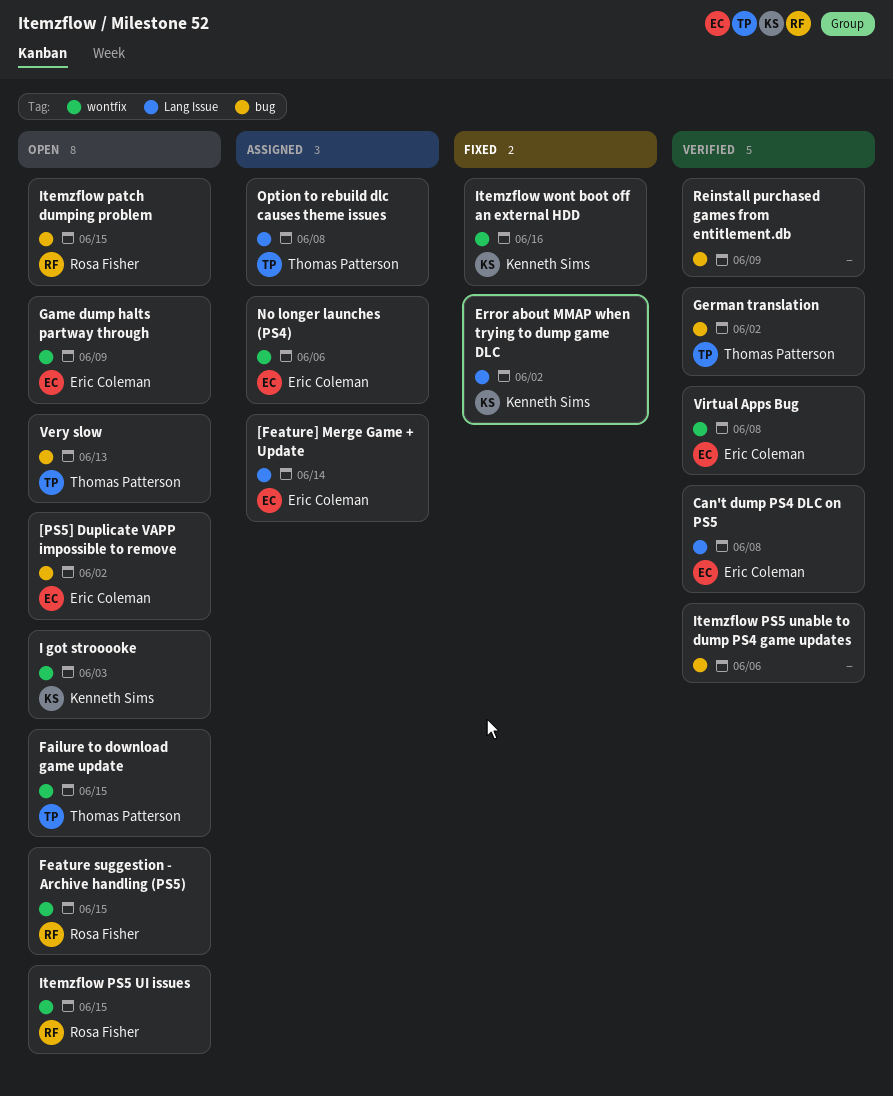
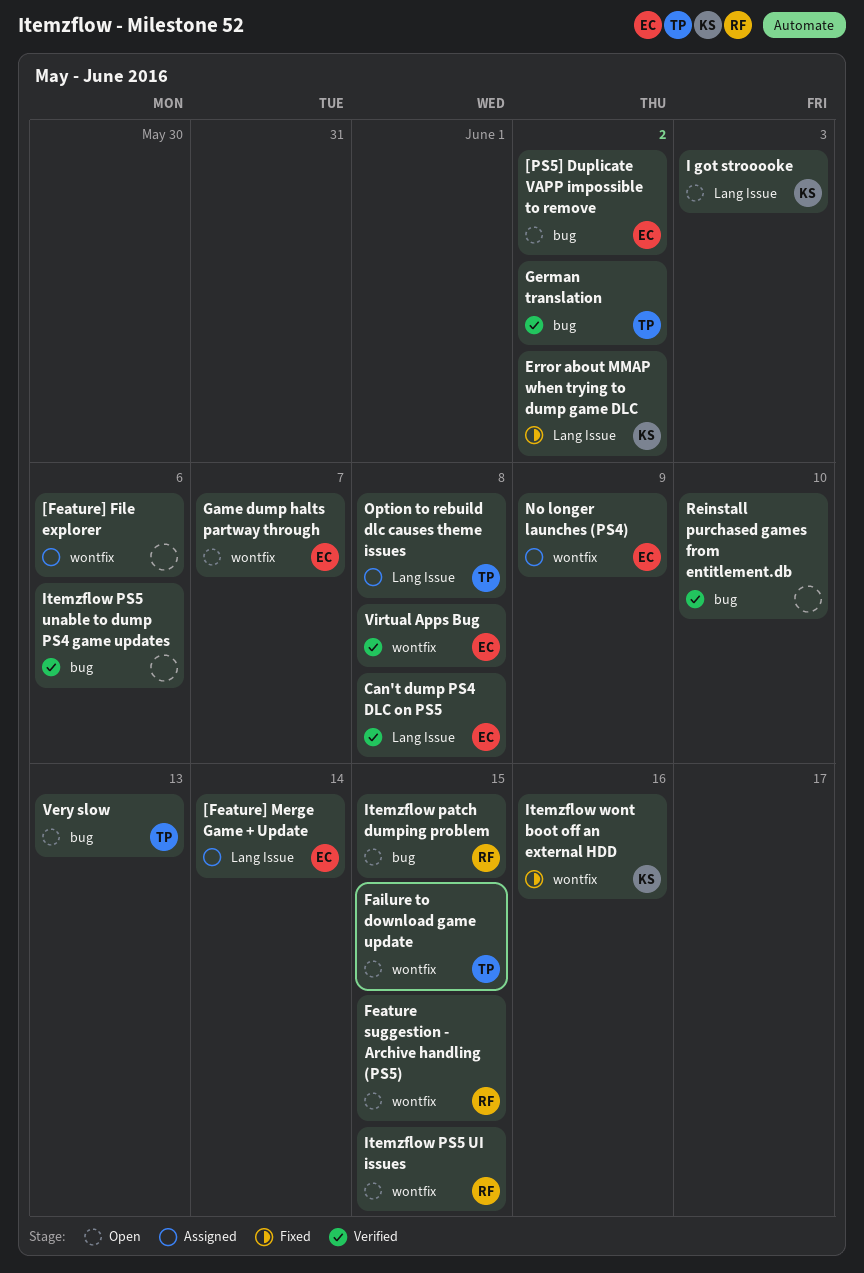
[Feature] File explorer: none -> present
Game dump halts partway through, due: Jun 9 -> Jun 7
I got strooooke, label: wontfix -> Lang Issue
No longer launches (PS4), due: Jun 6 -> Jun 9
Reinstall purchased games from entitlement.db, due: Jun 9 -> Jun 10

